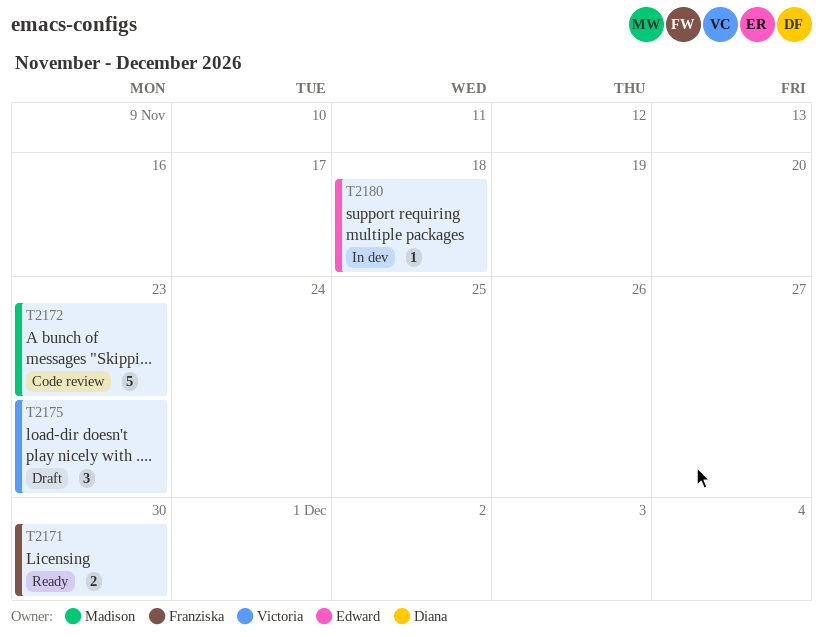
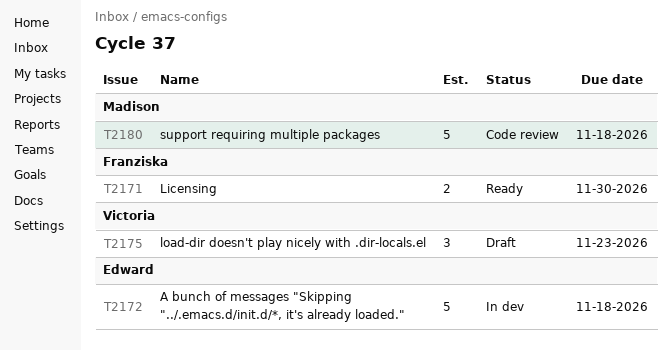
T2172, status: Code review -> In dev
T2172, owner: Madison -> Edward
T2172, due: Nov 23 -> Nov 18
T2180, status: In dev -> Code review
T2180, owner: Edward -> Madison
T2180, estimate: 1 -> 5

